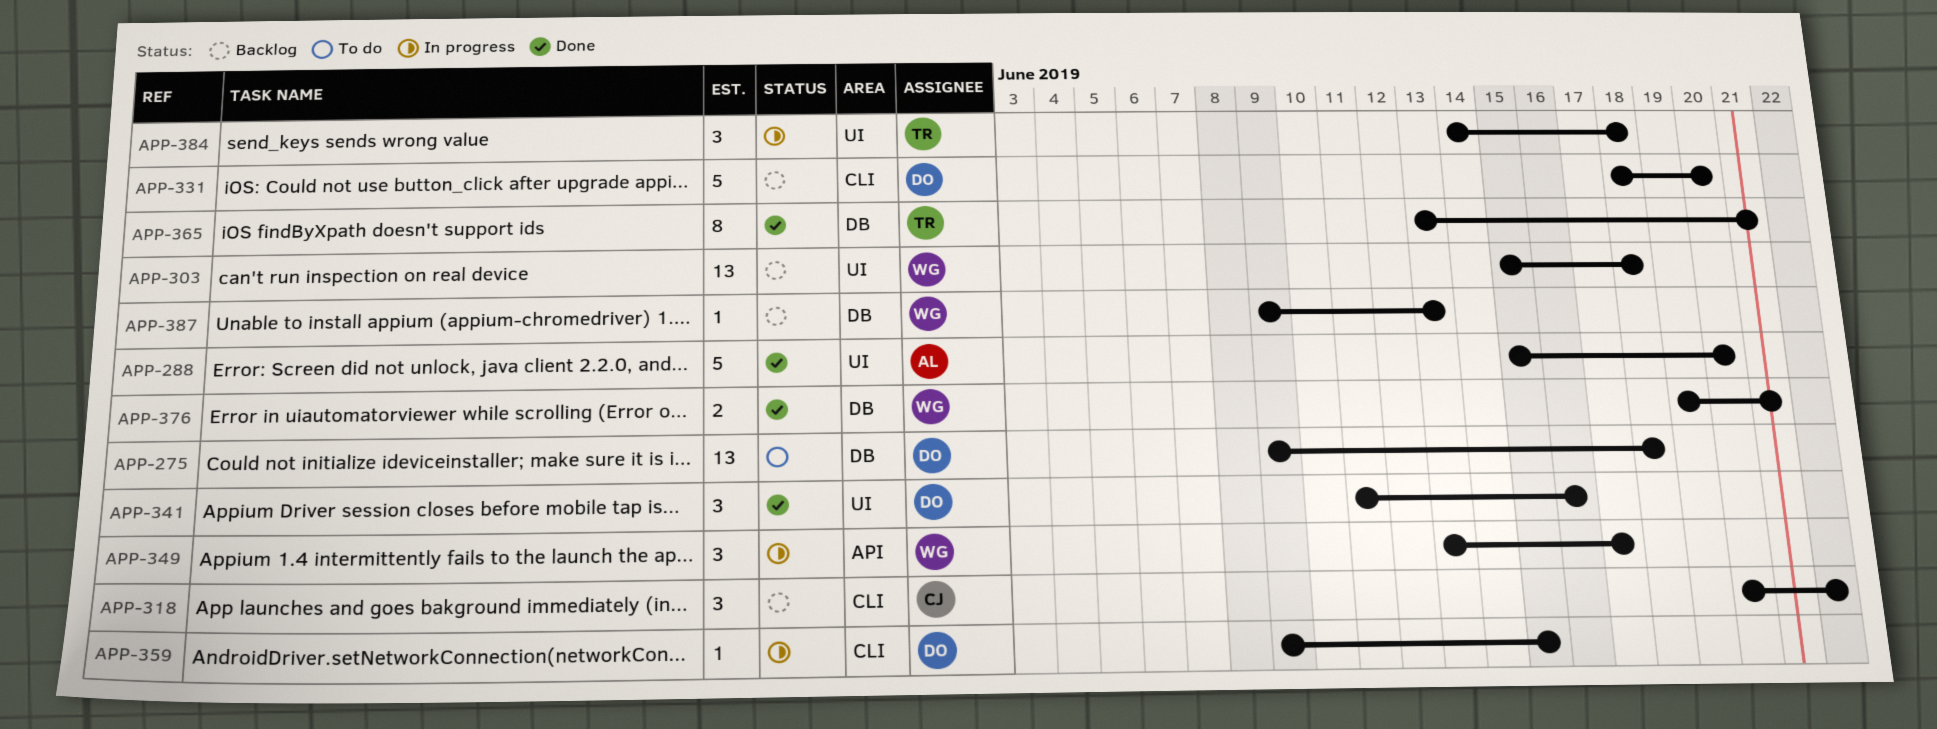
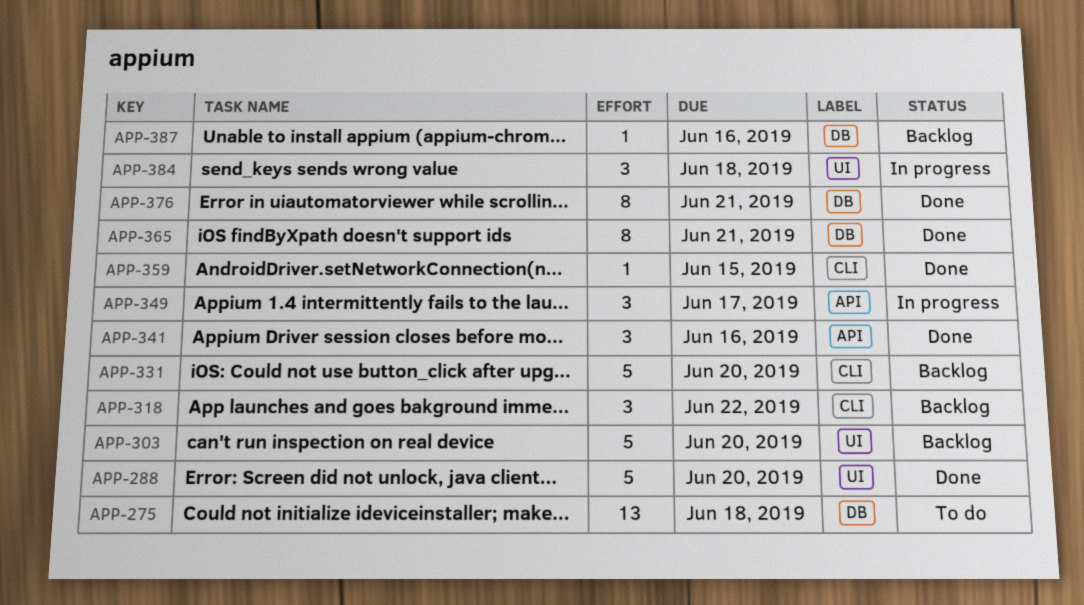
APP-303, estimate: 13 -> 5
APP-303, due: Jun 18 -> Jun 20
APP-341, label: UI -> API
APP-359, status: In progress -> Done
APP-376, estimate: 2 -> 8
APP-387, due: Jun 13 -> Jun 16

